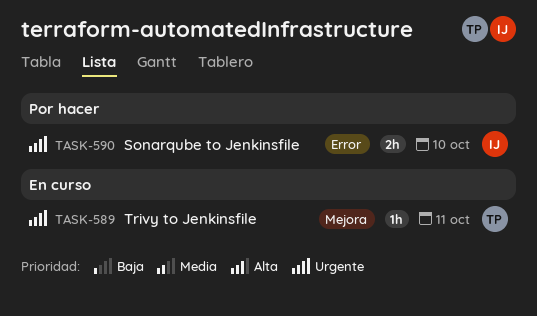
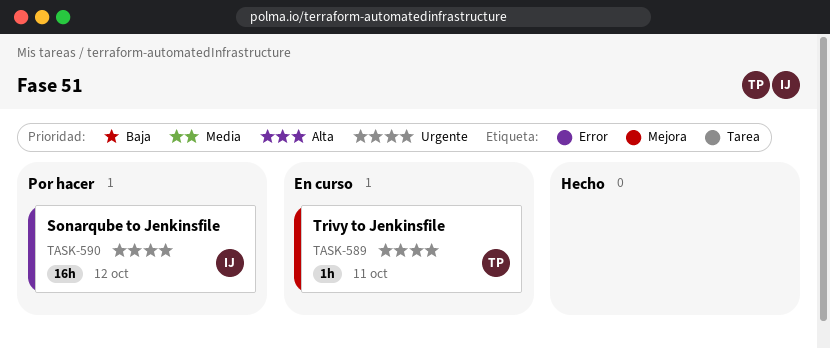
TASK-590, estimate: 2h -> 16h
TASK-590, due: Oct 10 -> Oct 12

